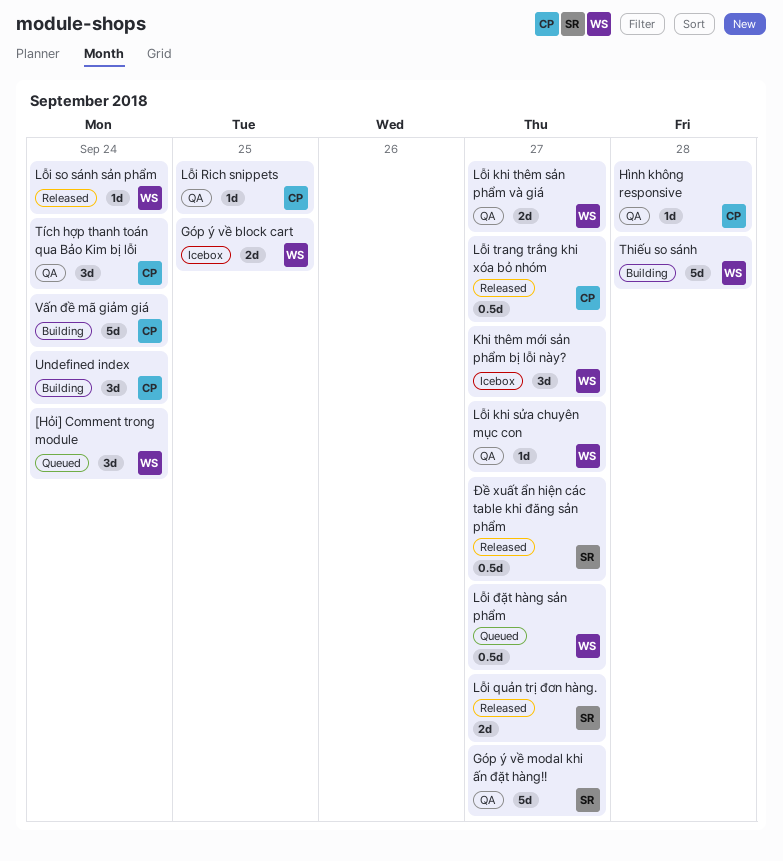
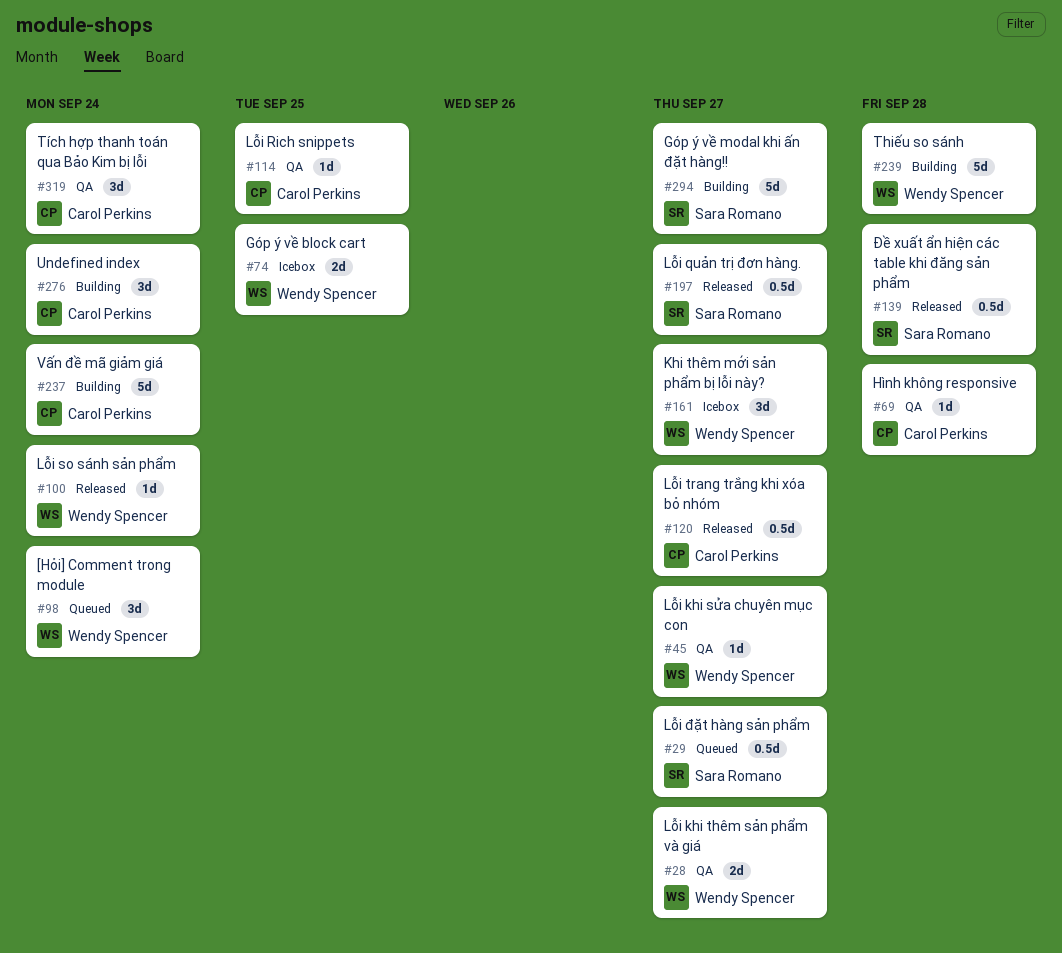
Góp ý về modal khi ấn đặt hàng!!, status: QA -> Building
Lỗi quản trị đơn hàng., estimate: 2d -> 0.5d
Lỗi đặt hàng sản phẩm, owner: Wendy Spencer -> Sara Romano
Đề xuất ẩn hiện các table khi đăng sản phẩm, due: Sep 27 -> Sep 28

